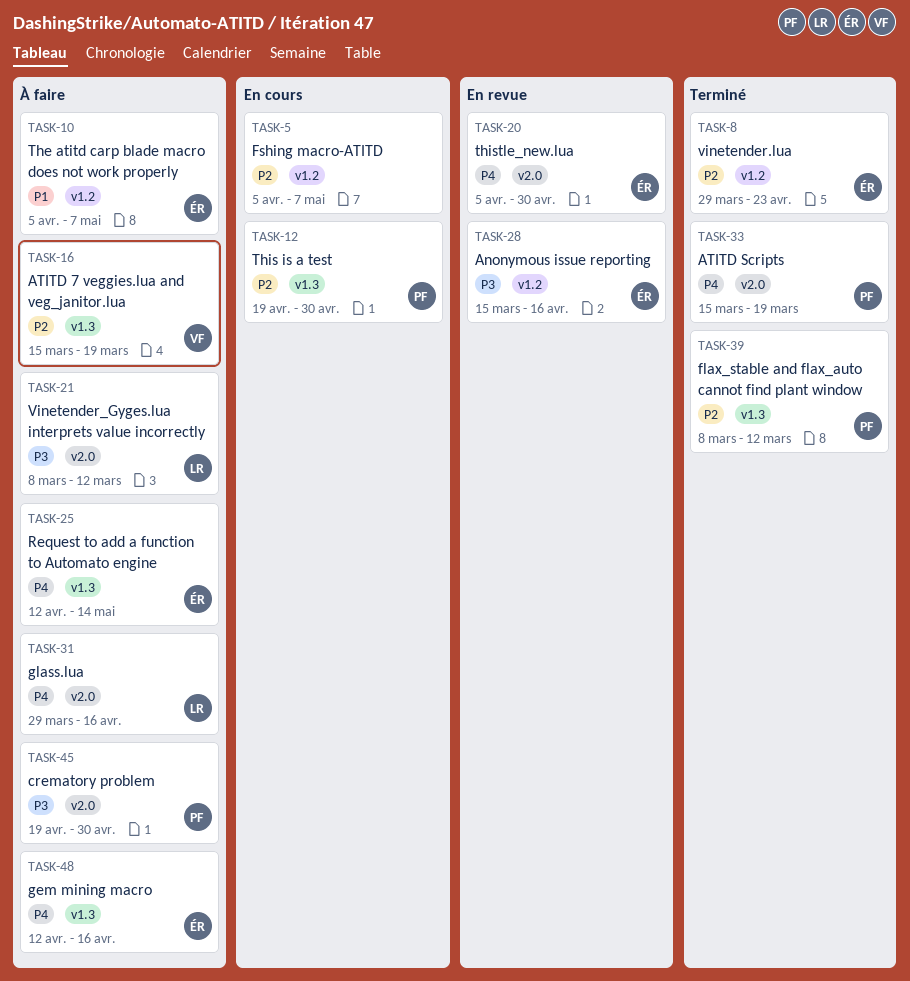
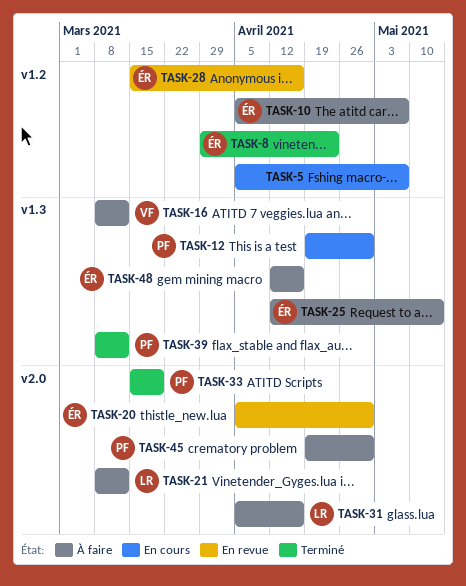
TASK-16, start: Mar 15 -> Mar 8
TASK-16, due: Mar 19 -> Mar 12
TASK-31, start: Mar 29 -> Apr 5

